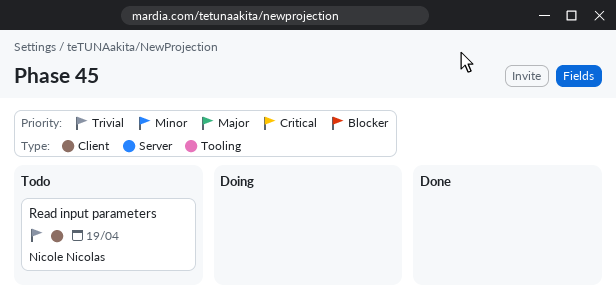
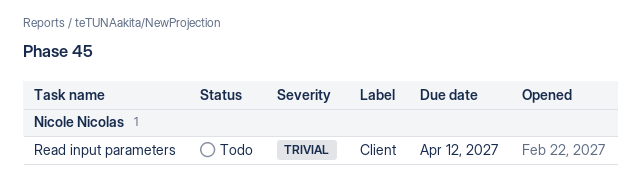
Read input parameters, due: Apr 19 -> Apr 12

